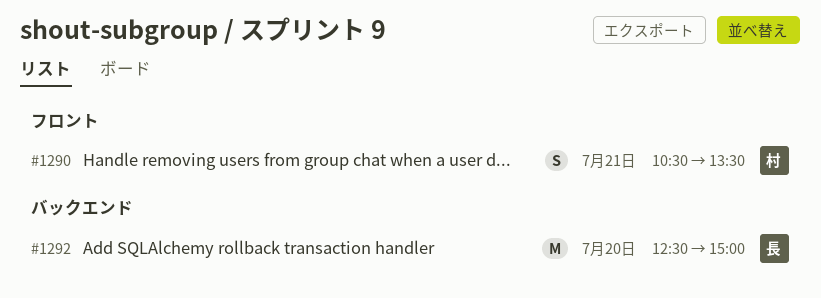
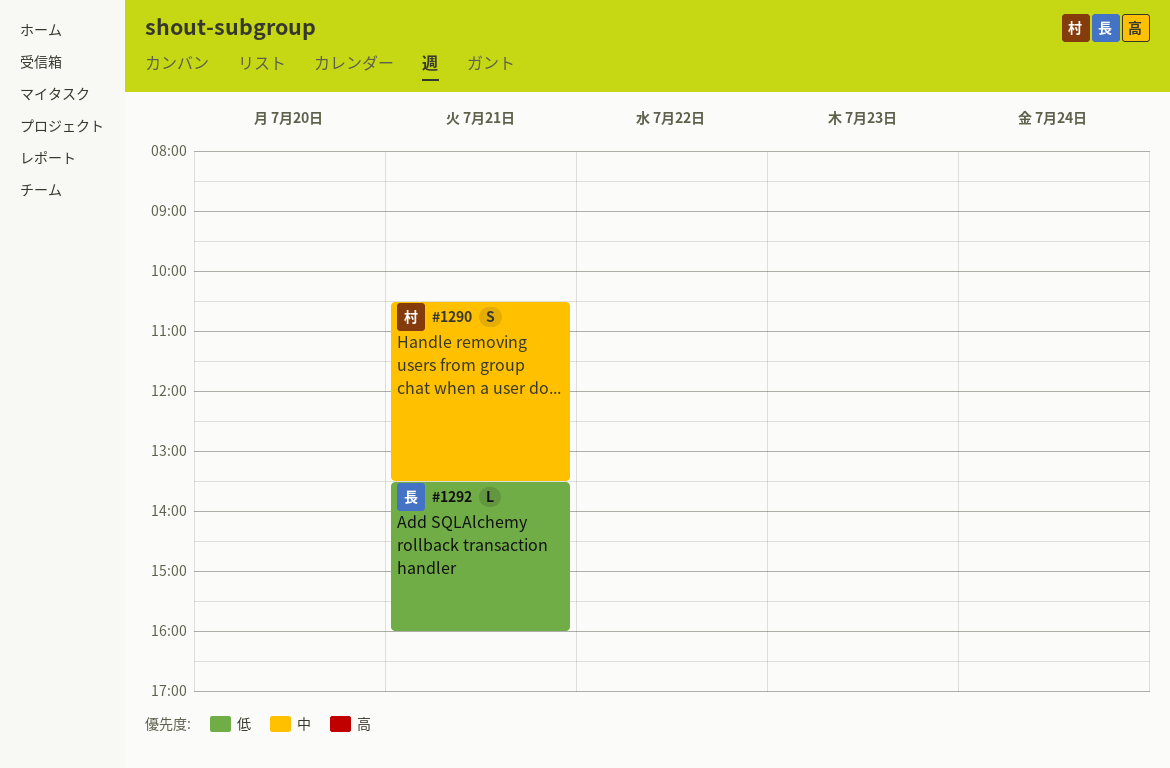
#1292, estimate: M -> L
#1292, day: Jul 20 -> Jul 21
#1292, begins: 12:30 -> 13:30
#1292, ends: 15:00 -> 16:00

